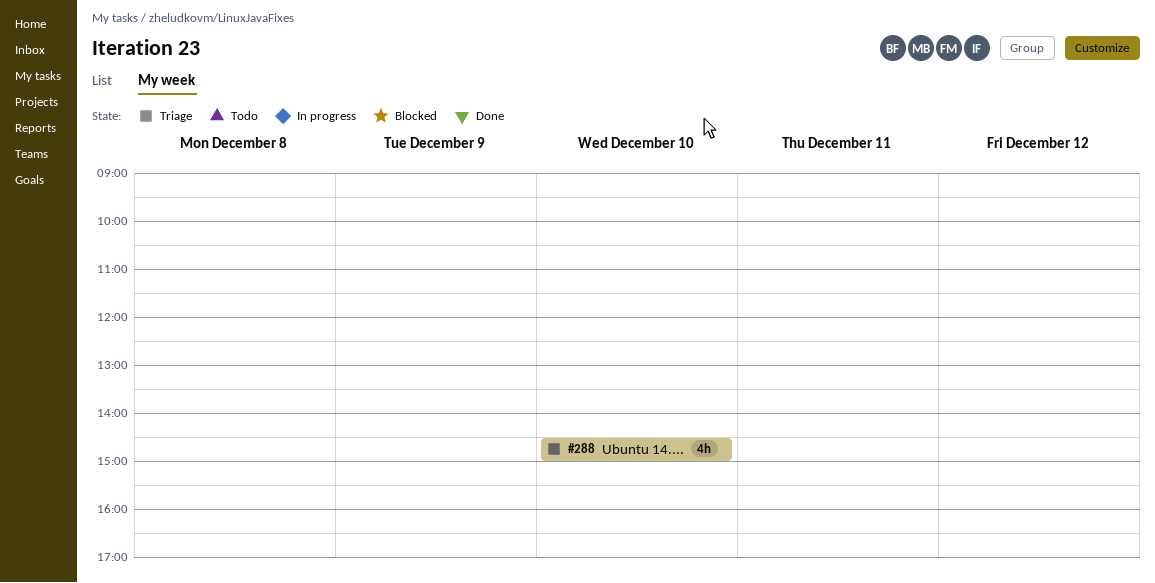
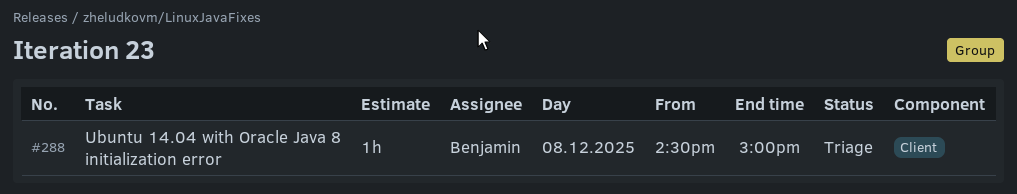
#288, estimate: 4h -> 1h
#288, day: Dec 10 -> Dec 8

